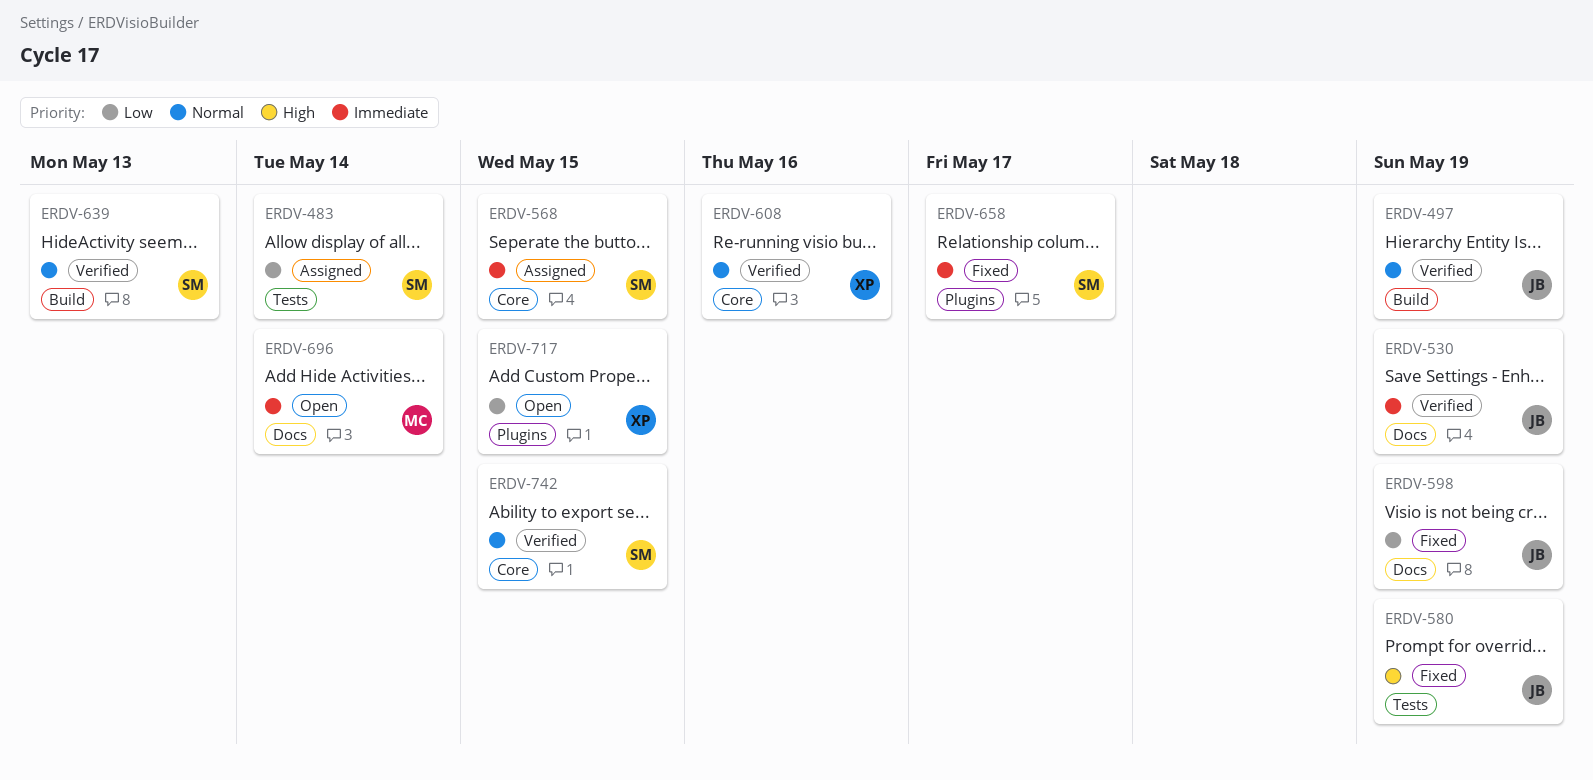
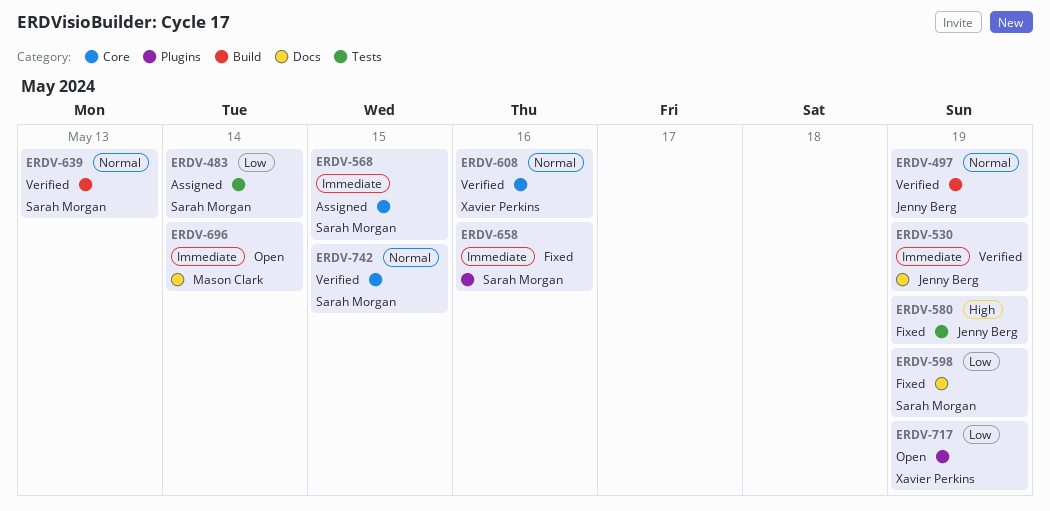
ERDV-598, owner: Jenny Berg -> Sarah Morgan
ERDV-658, due: May 17 -> May 16
ERDV-717, due: May 15 -> May 19

